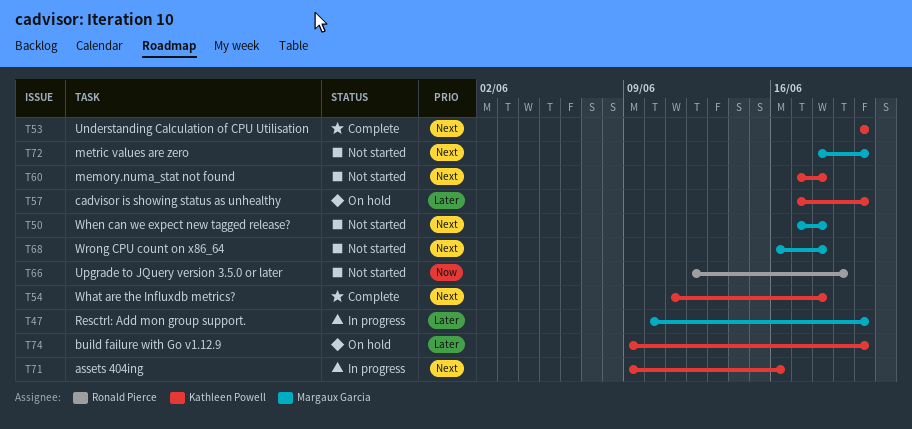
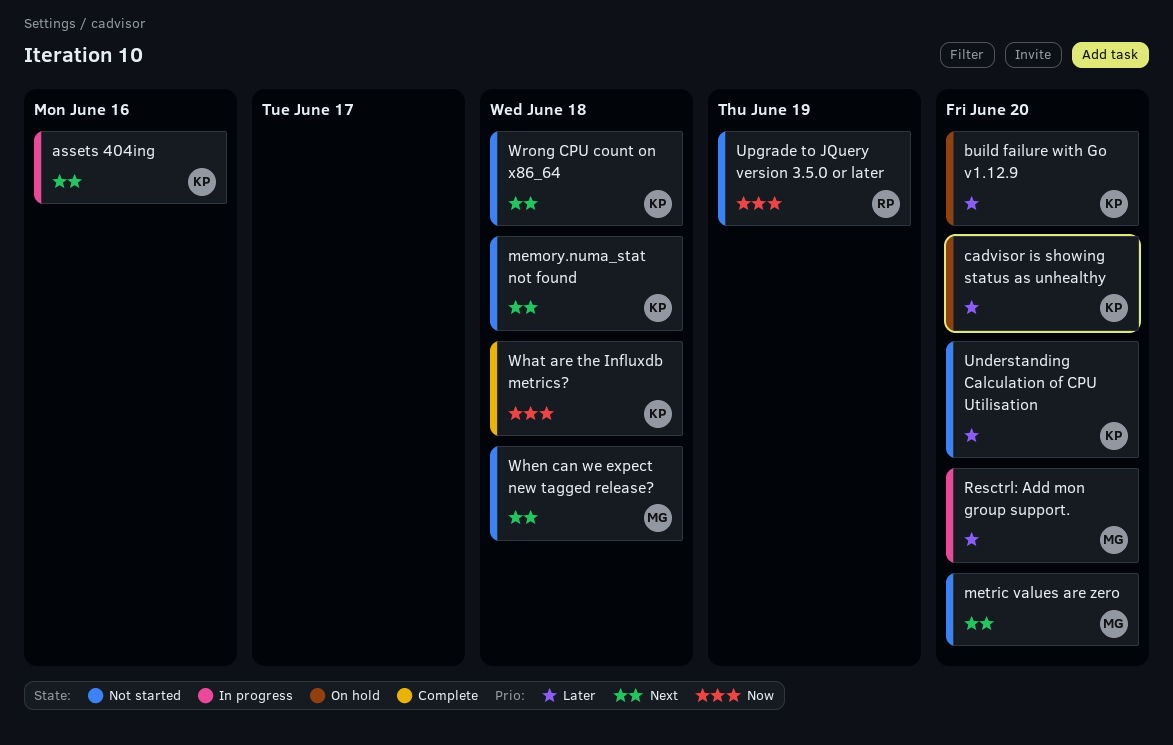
Understanding Calculation of CPU Utilisation, status: Complete -> Not started
Understanding Calculation of CPU Utilisation, priority: Next -> Later
What are the Influxdb metrics?, priority: Next -> Now
Wrong CPU count on x86_64, owner: Margaux Garcia -> Kathleen Powell

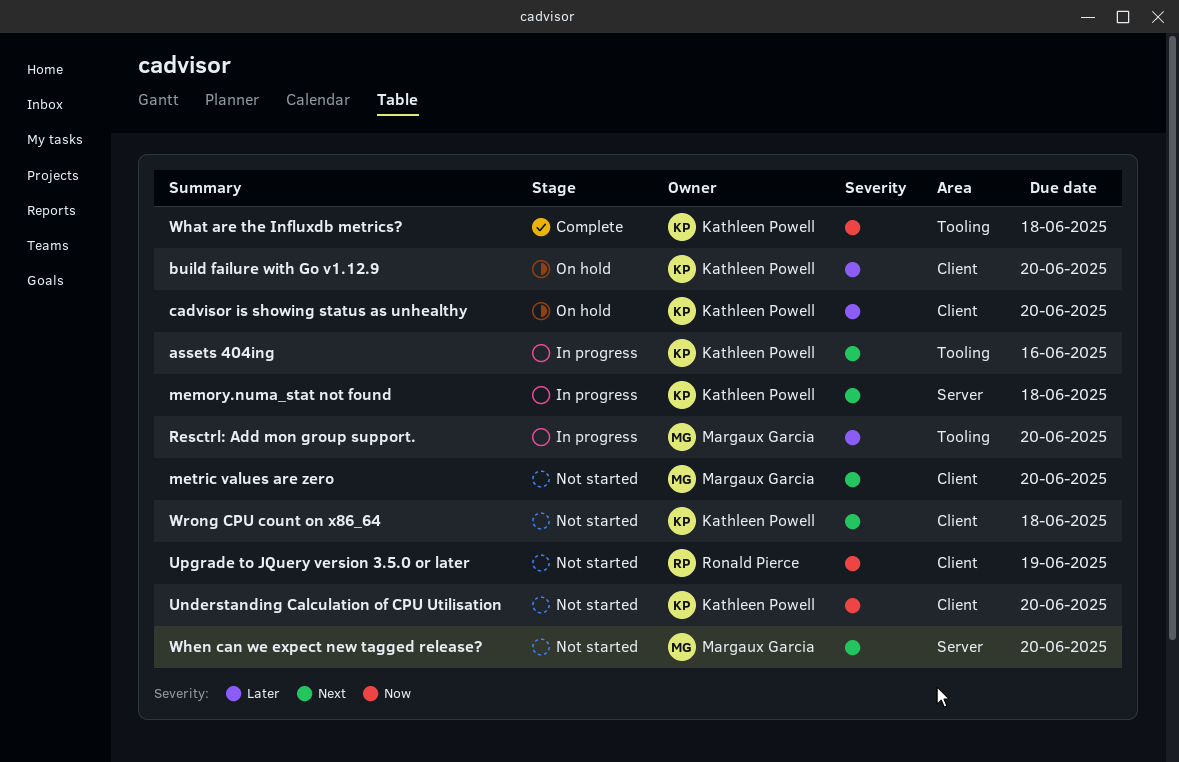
memory.numa_stat not found, status: Not started -> In progress
Understanding Calculation of CPU Utilisation, priority: Later -> Now
When can we expect new tagged release?, due: Jun 18 -> Jun 20

